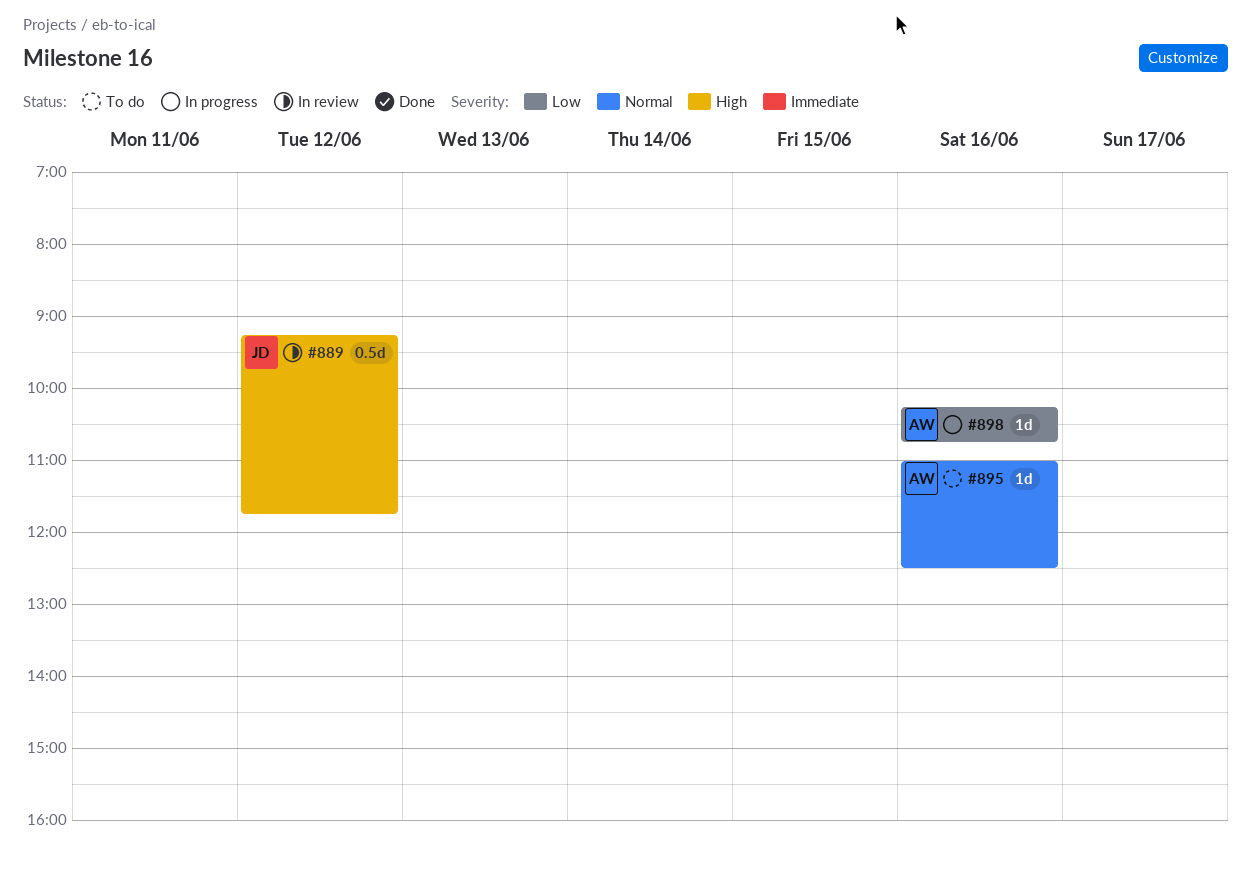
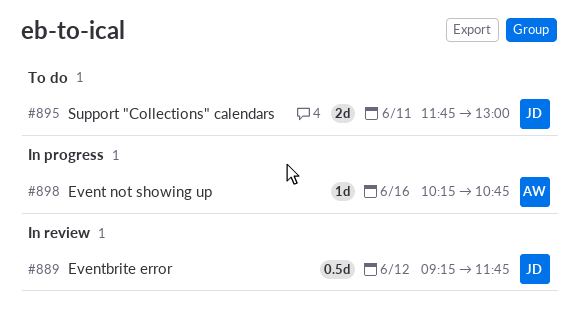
#895, owner: AW -> JD
#895, estimate: 1d -> 2d
#895, day: Jun 16 -> Jun 11
#895, begins: 11:00 -> 11:45
#895, ends: 12:30 -> 13:00

